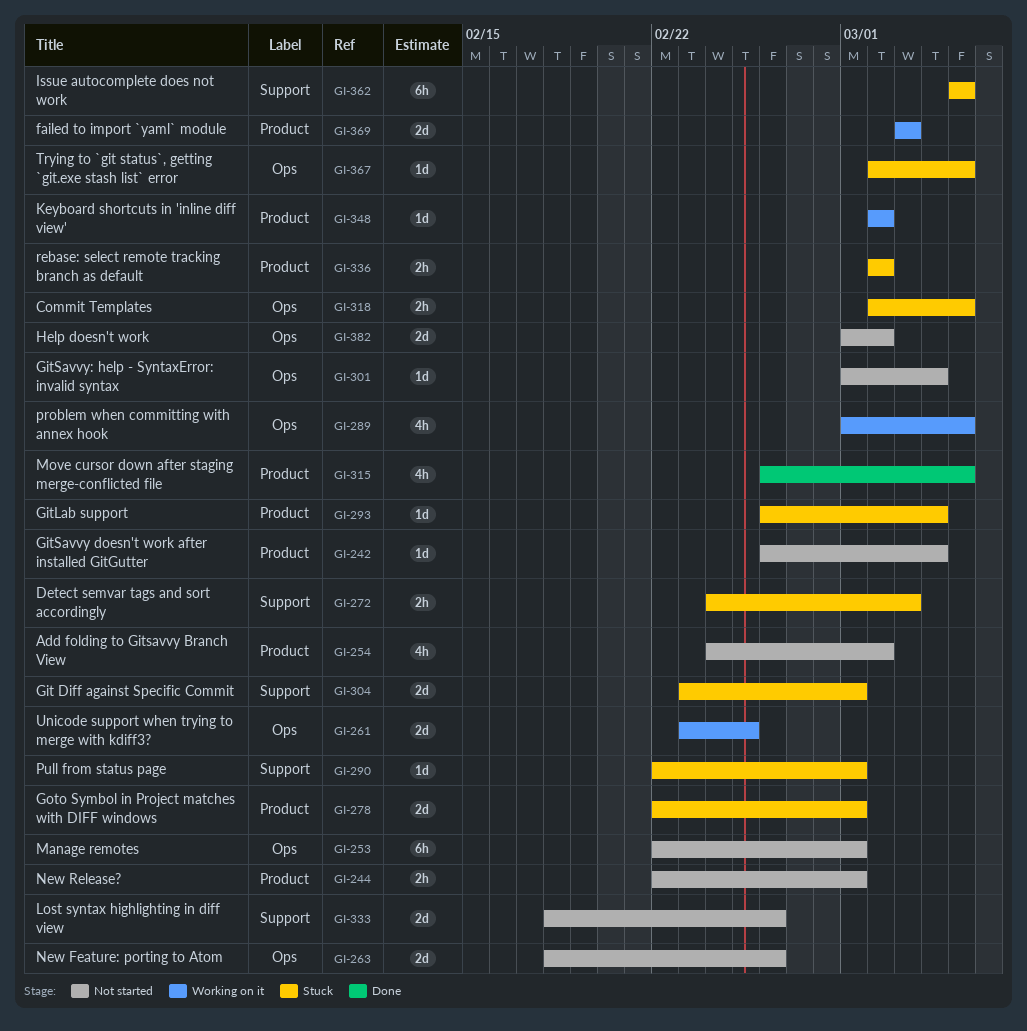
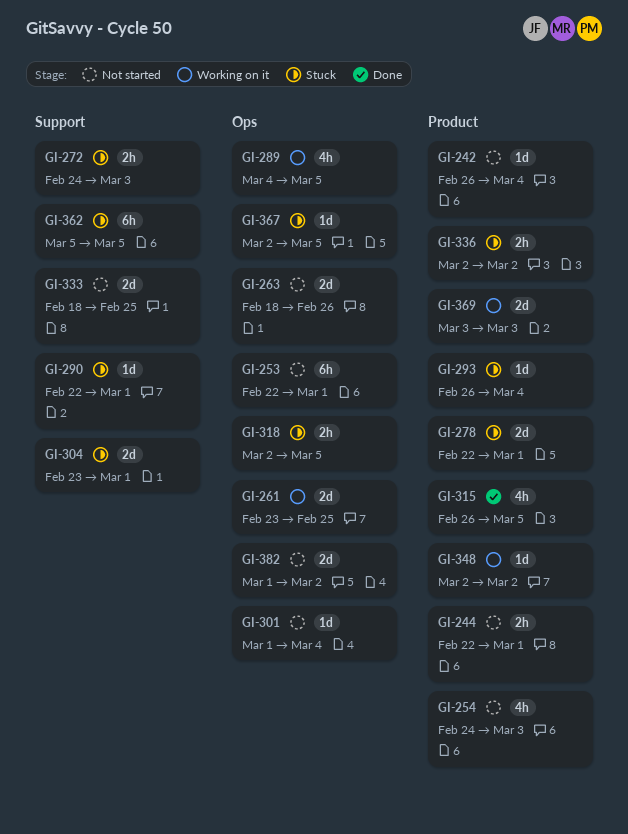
GI-254, due: Mar 2 -> Mar 3
GI-289, start: Mar 1 -> Mar 4
GI-333, due: Feb 26 -> Feb 25

